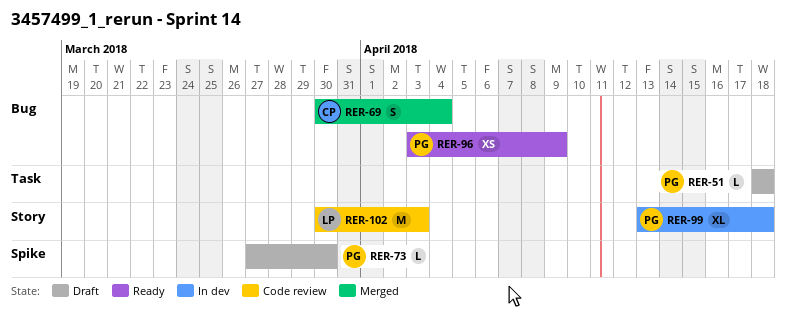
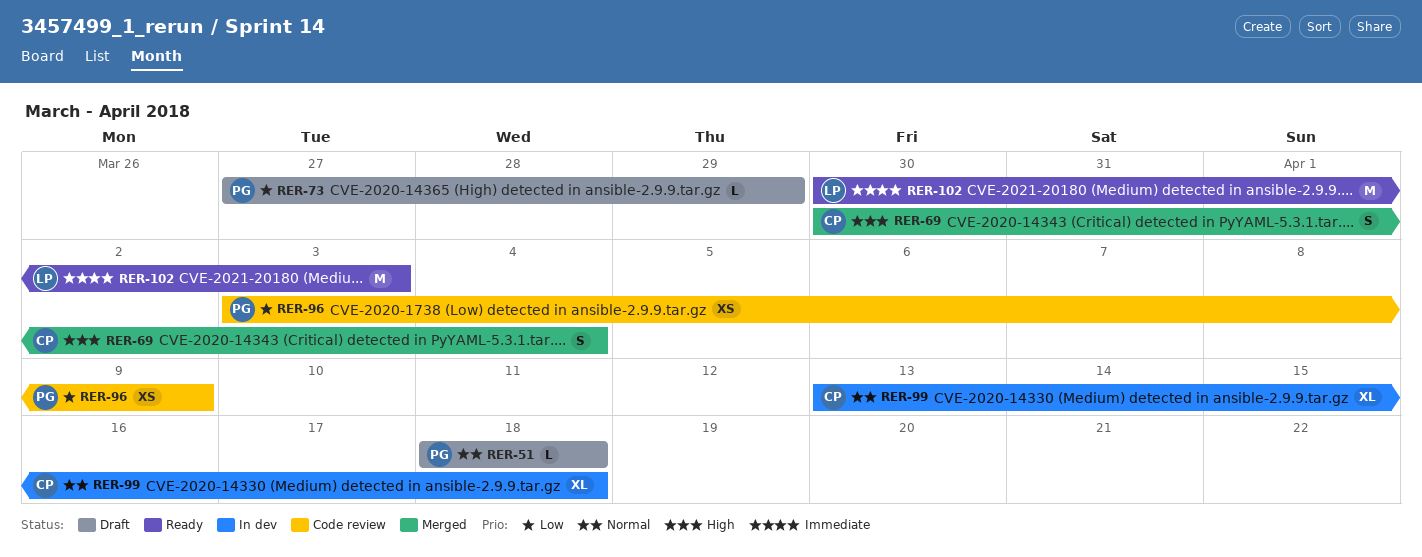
RER-73, due: Mar 30 -> Mar 29
RER-96, status: Ready -> Code review
RER-99, owner: PG -> CP
RER-102, status: Code review -> Ready

